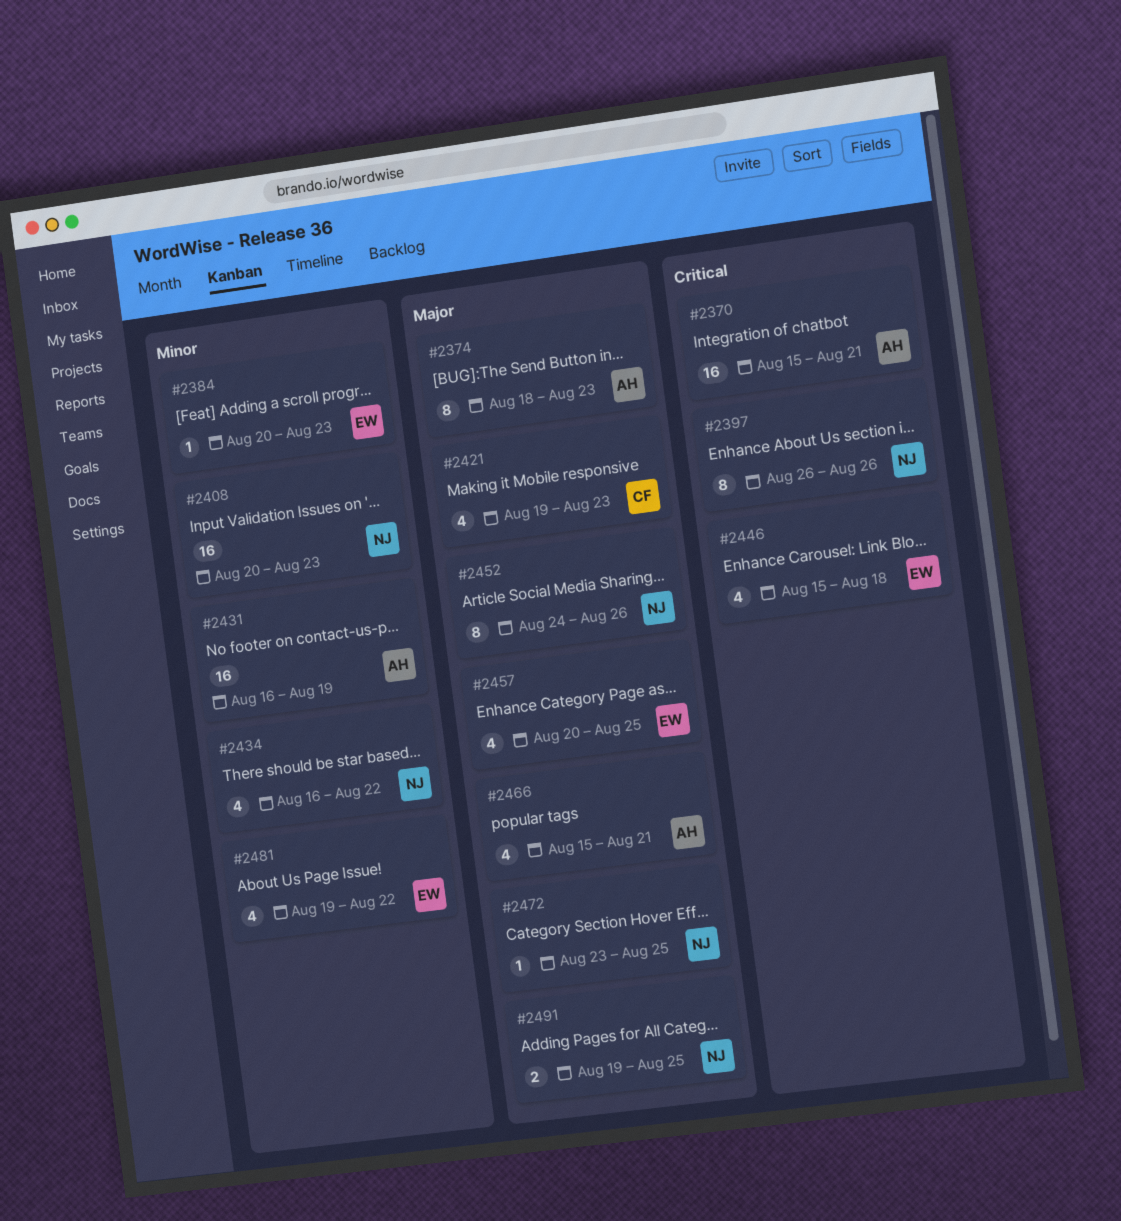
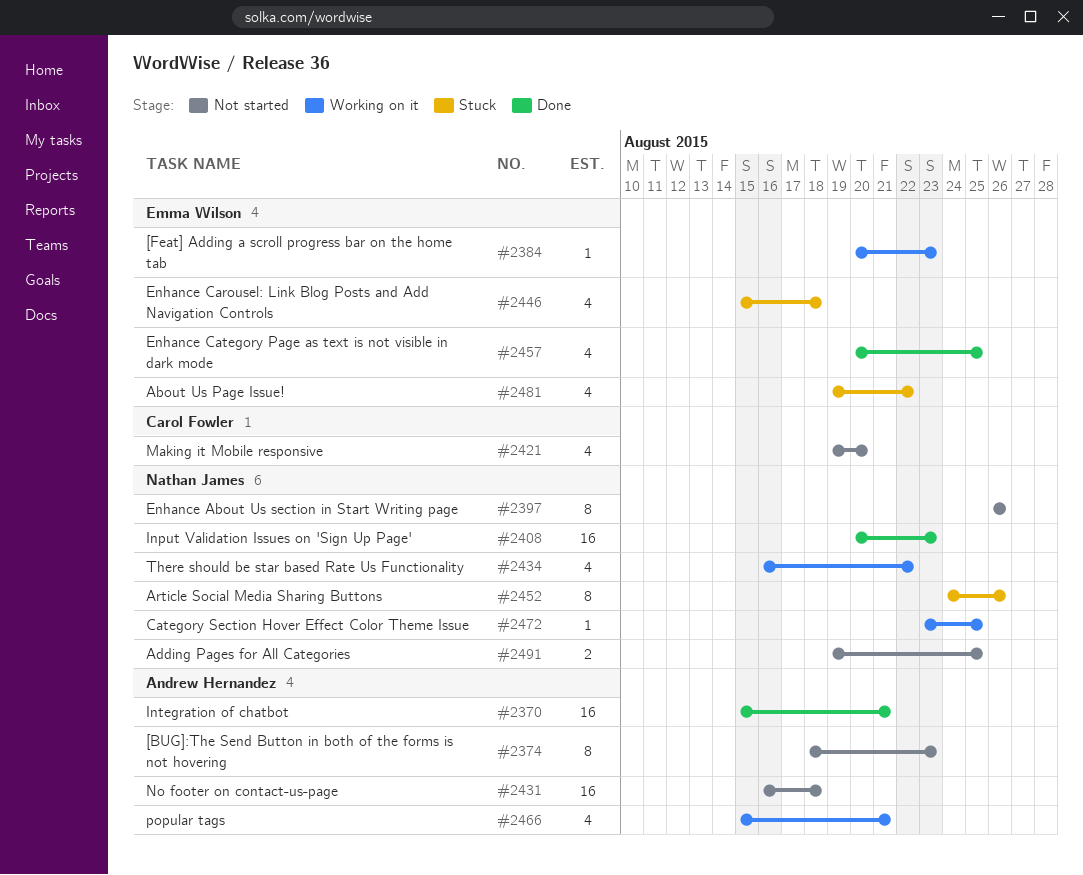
#2421, due: Aug 23 -> Aug 20
#2431, due: Aug 19 -> Aug 18

